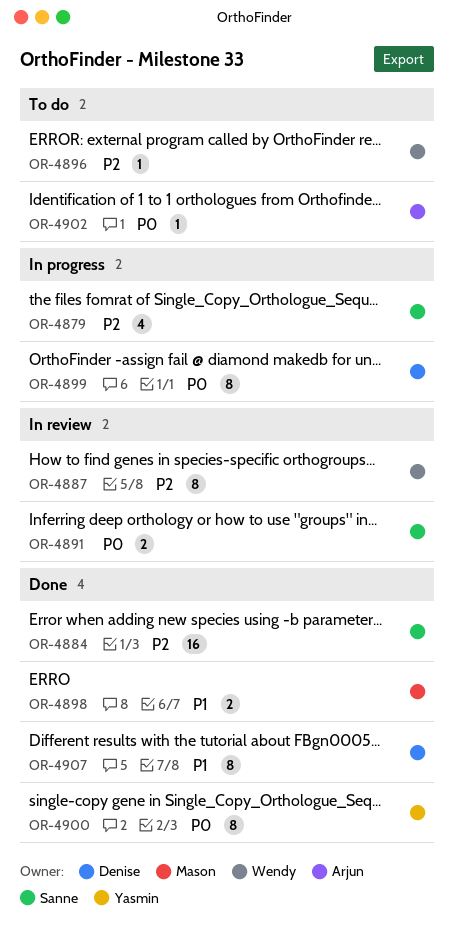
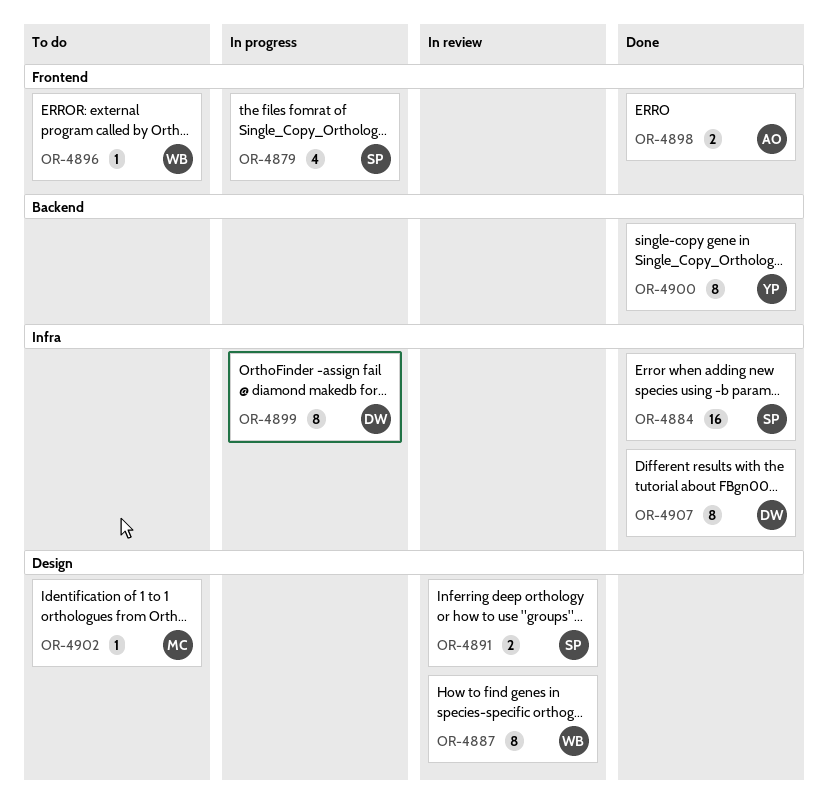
OR-4898, owner: Mason -> Arjun
OR-4902, owner: Arjun -> Mason

